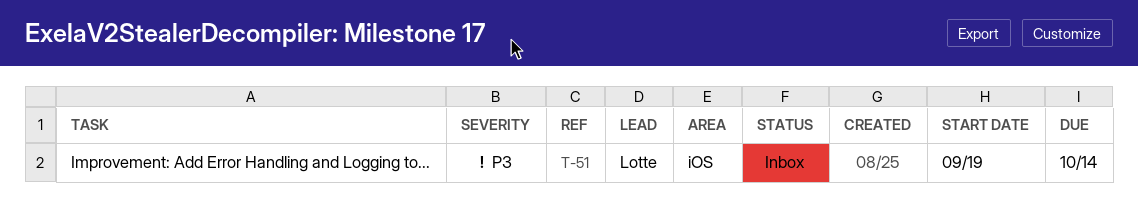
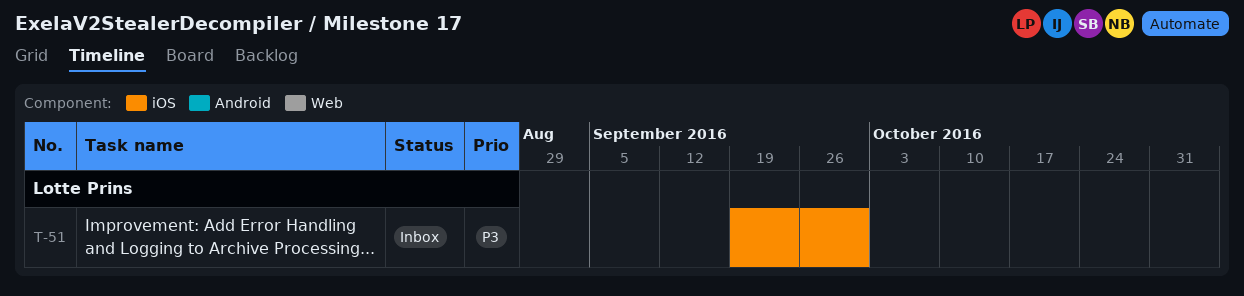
T-51, due: Oct 14 -> Sep 30

